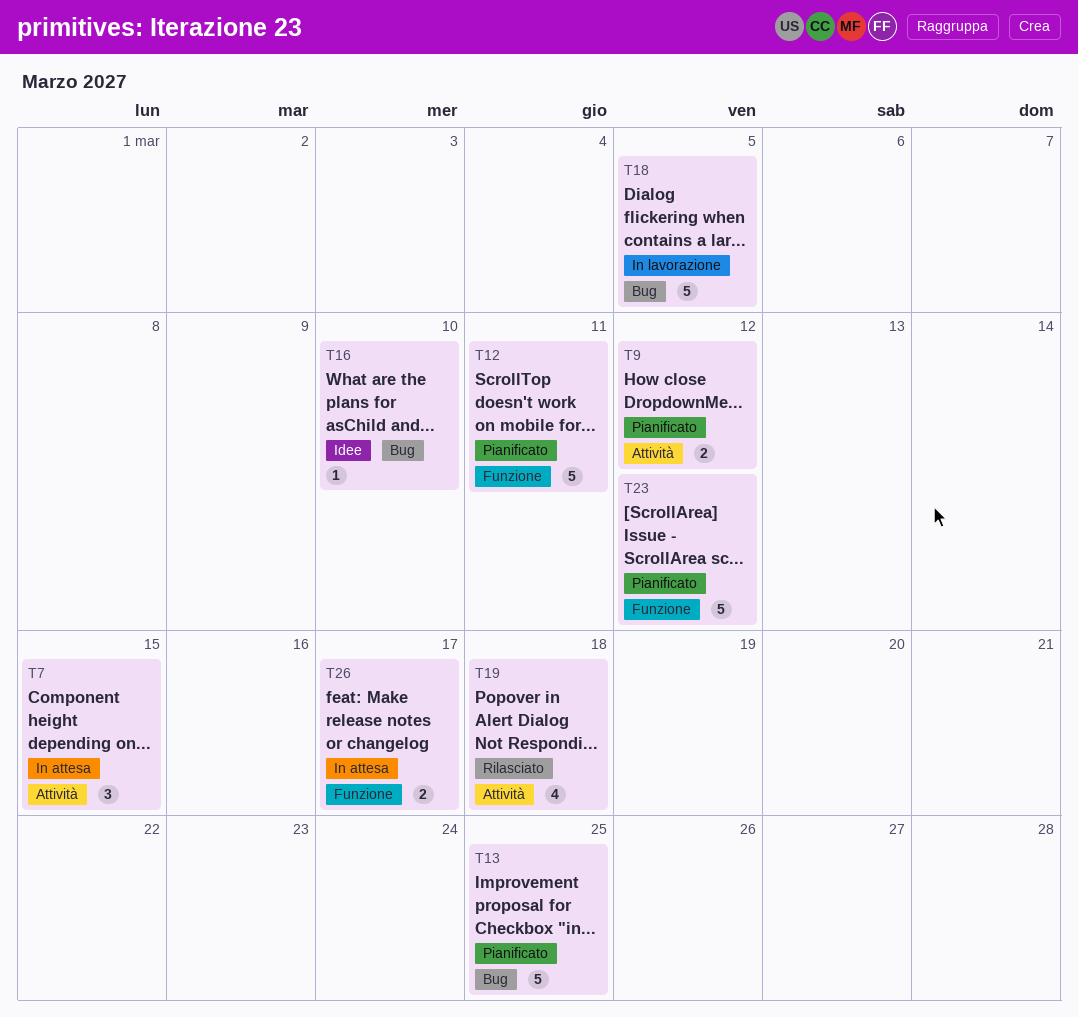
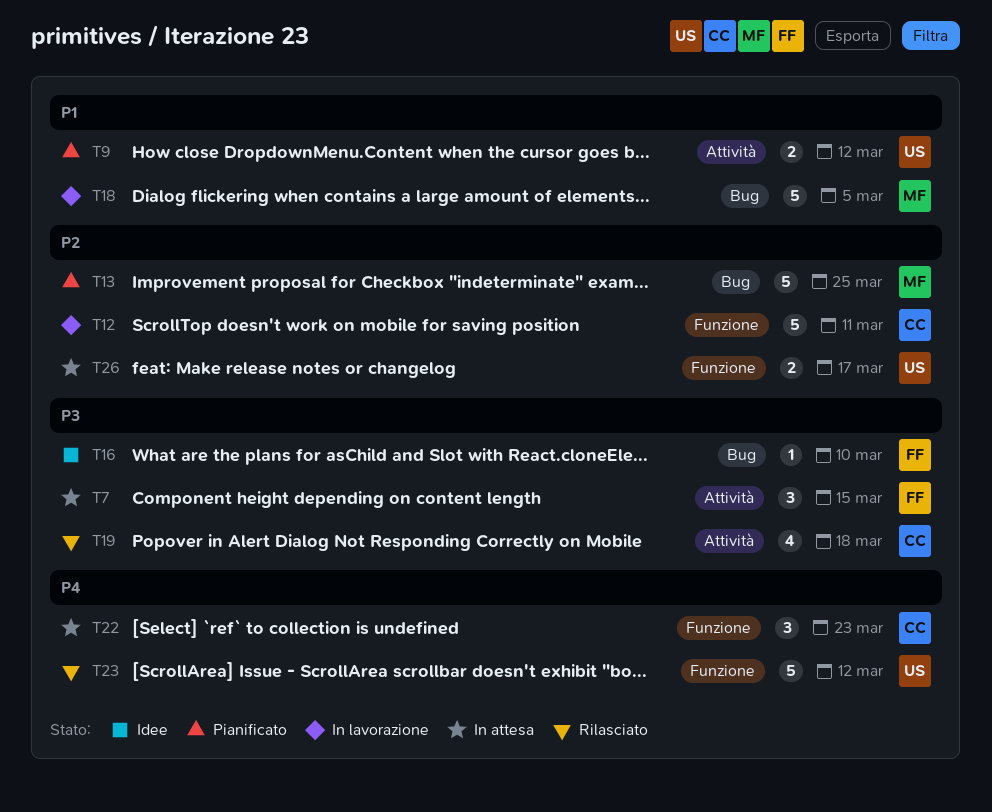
T12, status: Pianificato -> In lavorazione
T22: none -> present
T23, status: Pianificato -> Rilasciato

